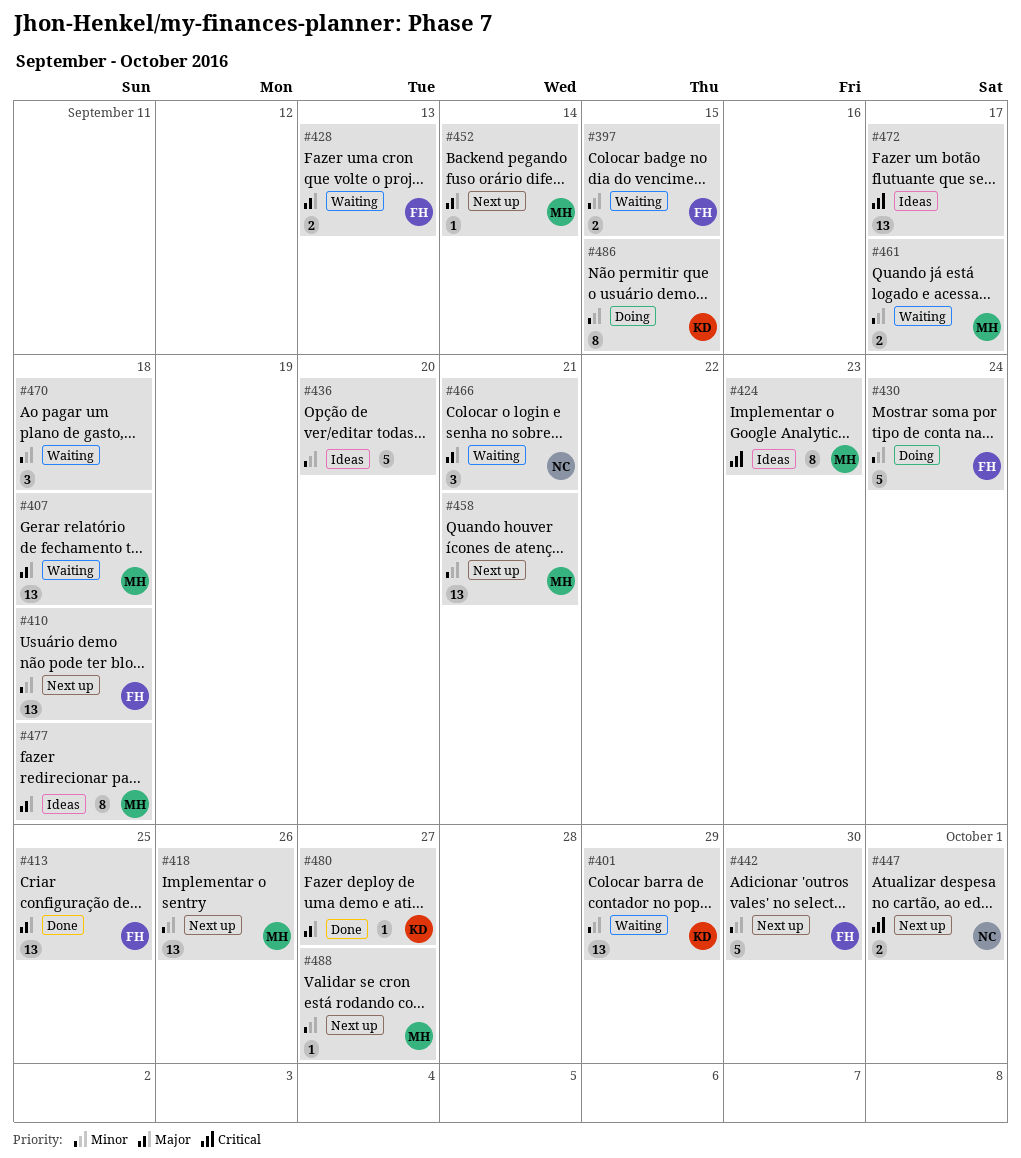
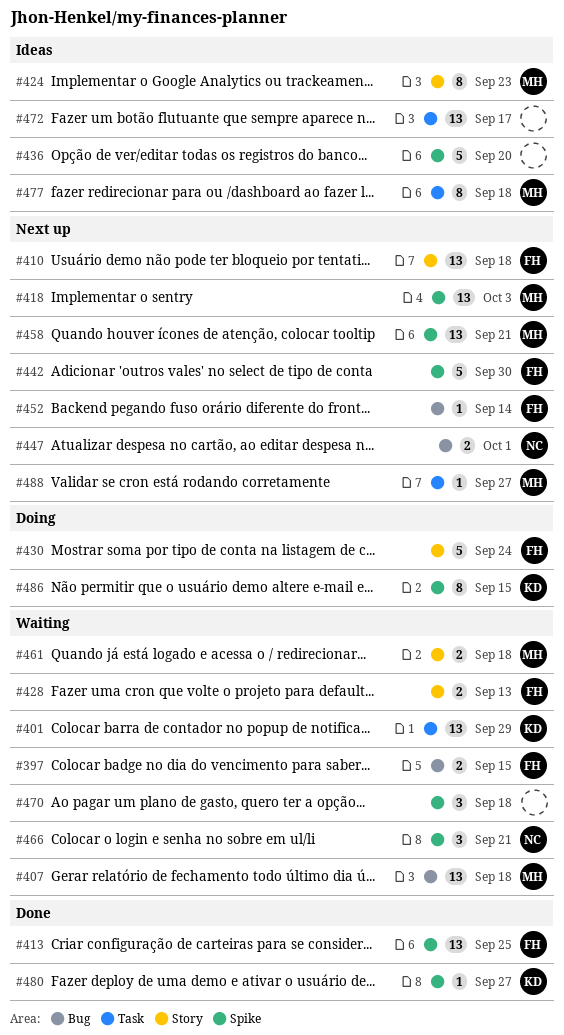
#418, due: Sep 26 -> Oct 3
#452, owner: MH -> FH
#461, due: Sep 17 -> Sep 18

